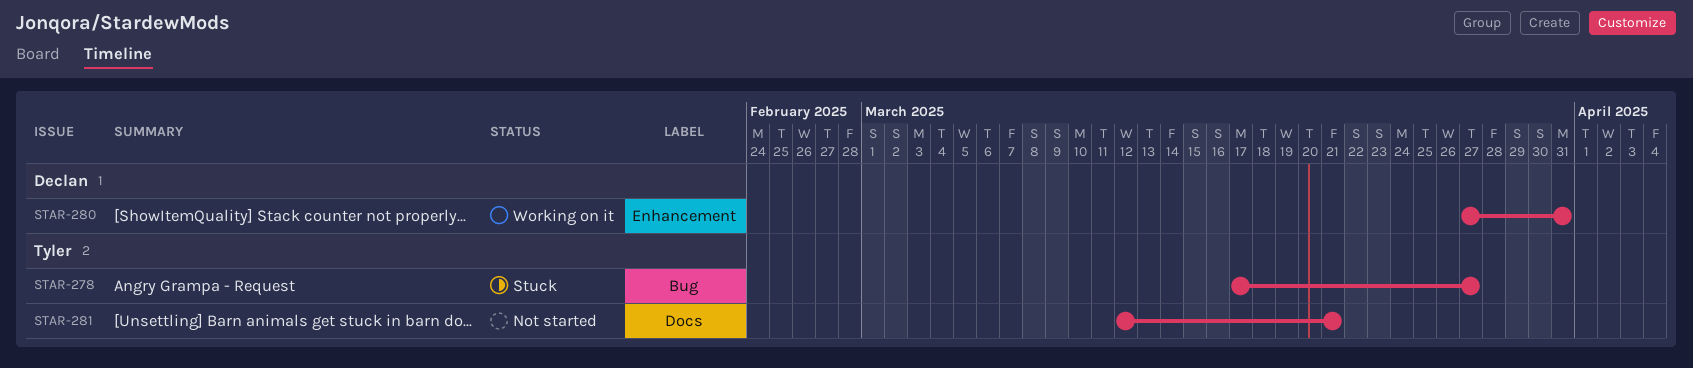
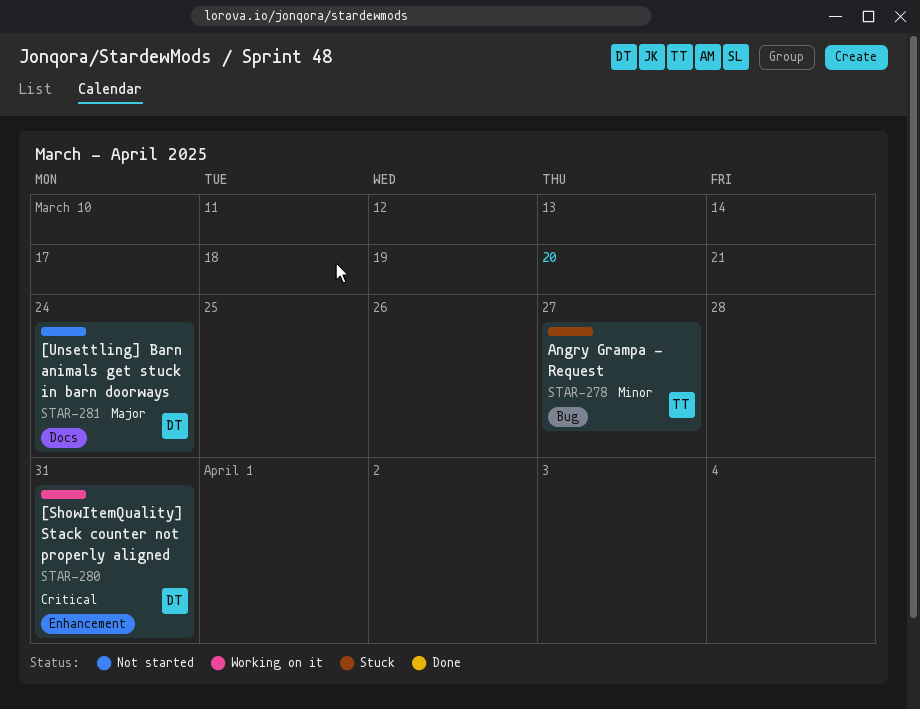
STAR-281, owner: Tyler -> Declan
STAR-281, due: Mar 21 -> Mar 24

